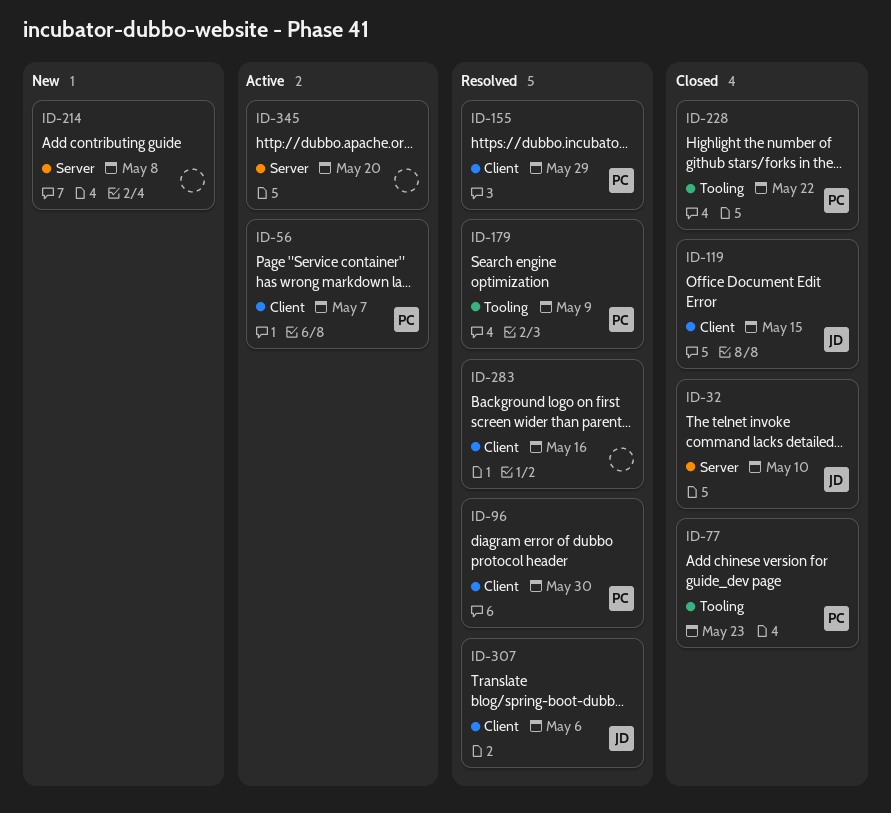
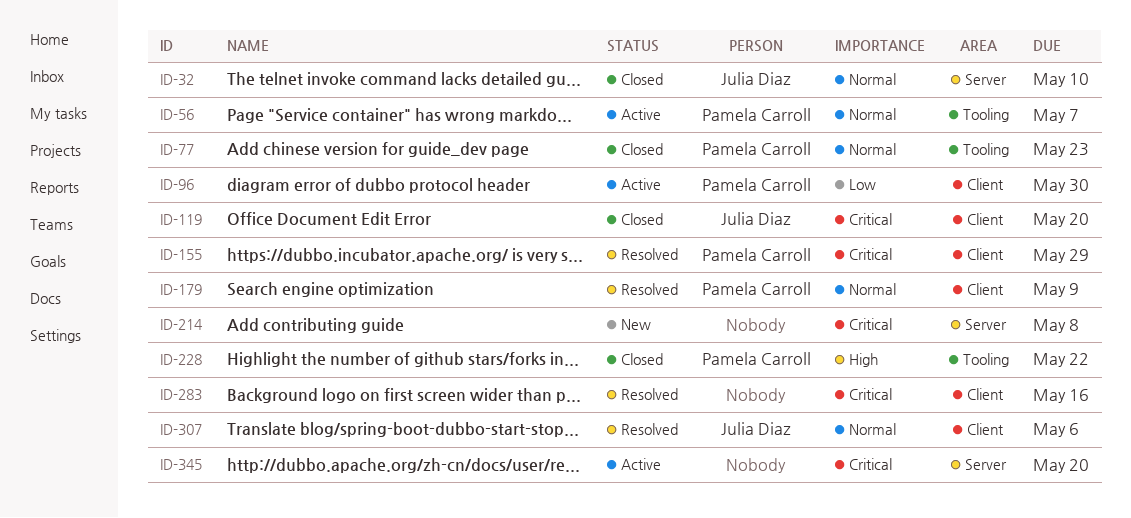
ID-56, label: Client -> Tooling
ID-96, status: Resolved -> Active
ID-119, due: May 15 -> May 20
ID-179, label: Tooling -> Client

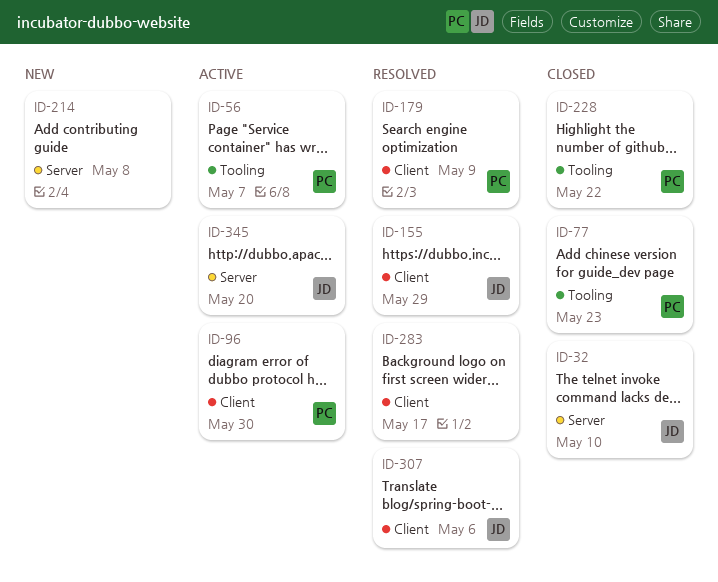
ID-119: present -> none
ID-155, owner: Pamela Carroll -> Julia Diaz
ID-283, due: May 16 -> May 17
ID-345, owner: none -> Julia Diaz

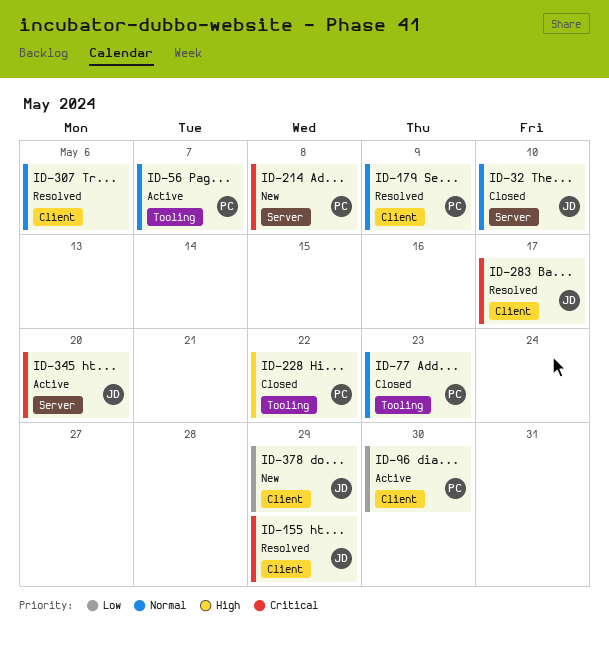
ID-214, owner: none -> PC
ID-283, owner: none -> JD
ID-307, owner: JD -> none
ID-378: none -> present

